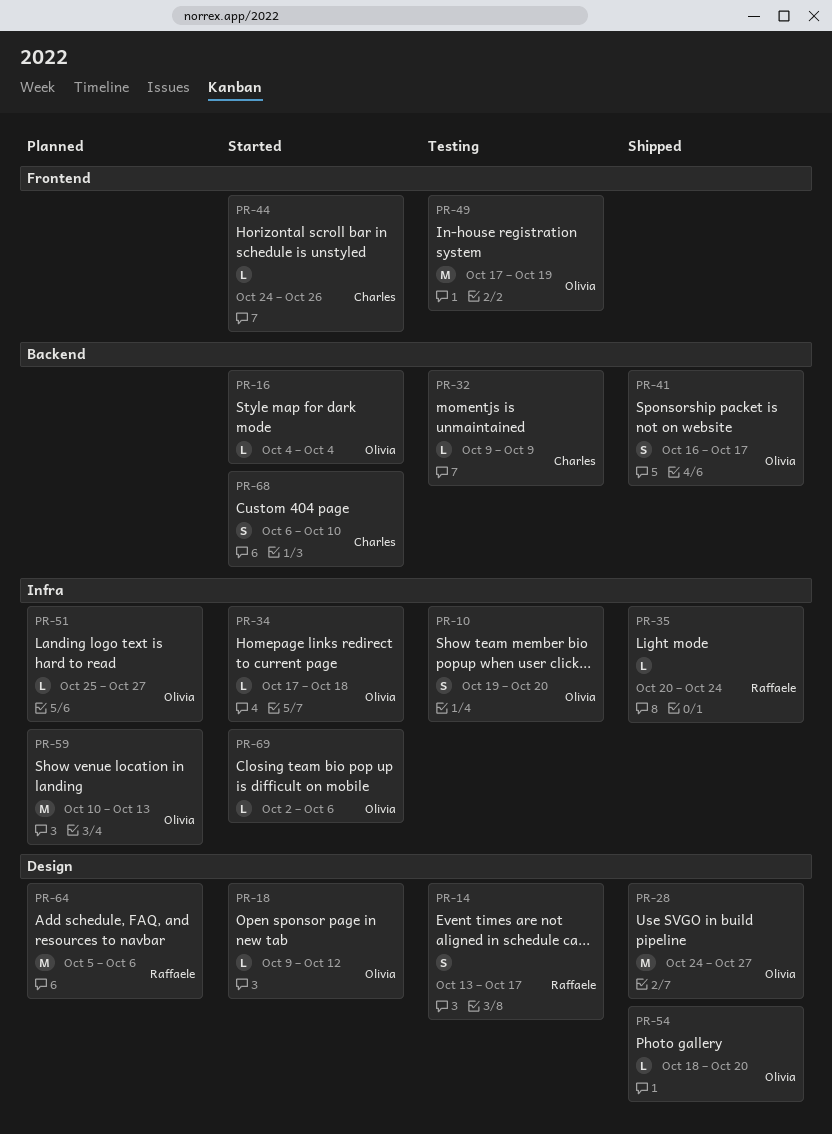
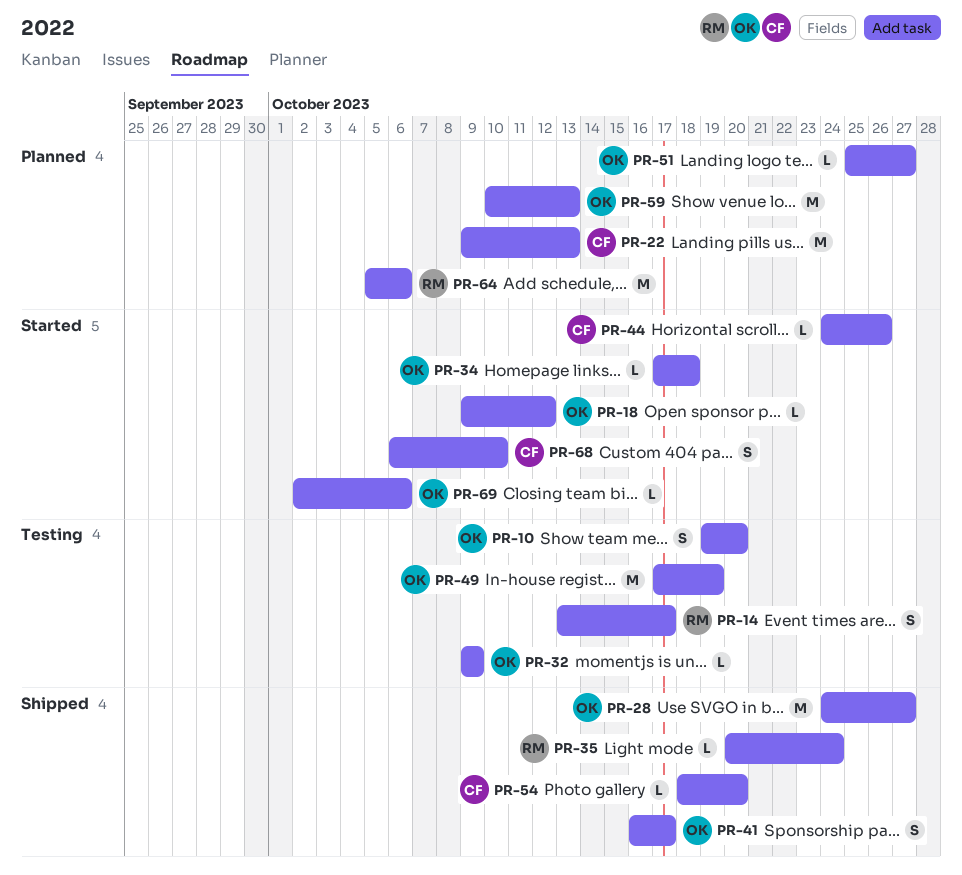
PR-16: present -> none
PR-22: none -> present
PR-32, owner: Charles -> Olivia
PR-54, owner: Olivia -> Charles

